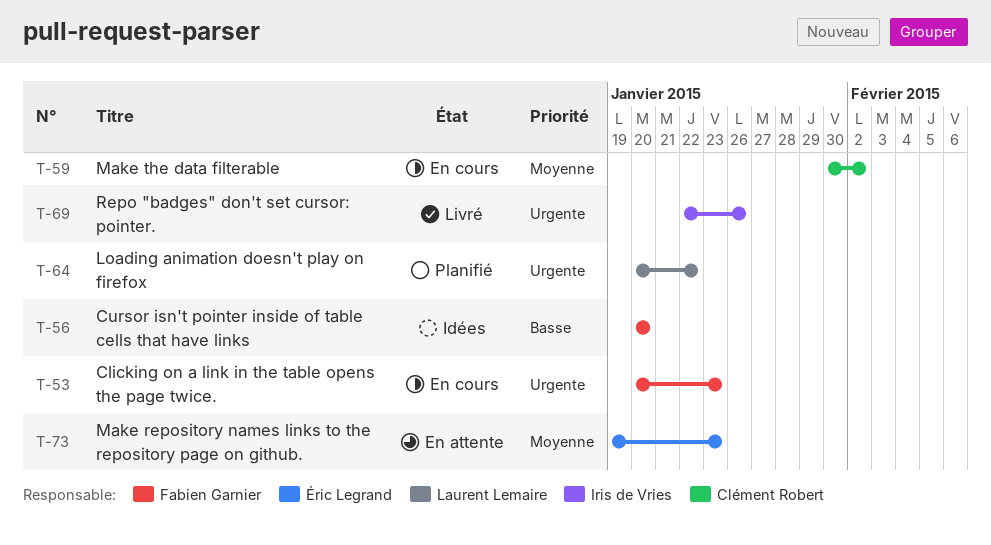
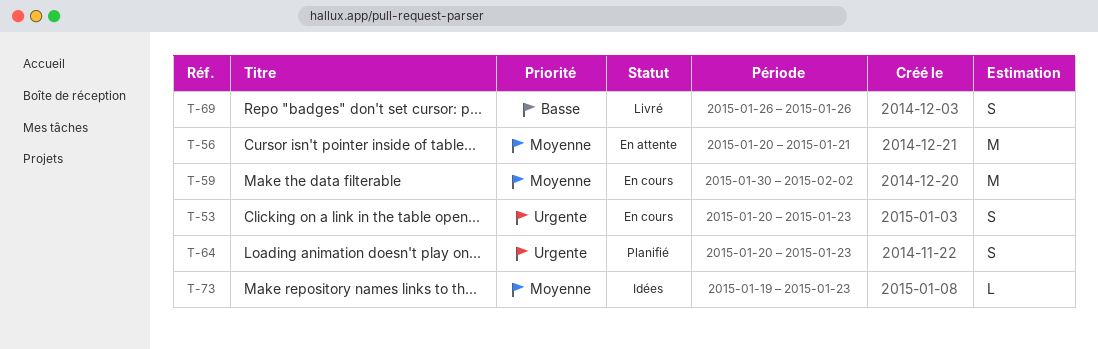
T-56, status: Idées -> En attente
T-56, priority: Basse -> Moyenne
T-56, due: Jan 20 -> Jan 21
T-64, due: Jan 22 -> Jan 23
T-69, priority: Urgente -> Basse
T-69, start: Jan 22 -> Jan 26
T-73, status: En attente -> Idées

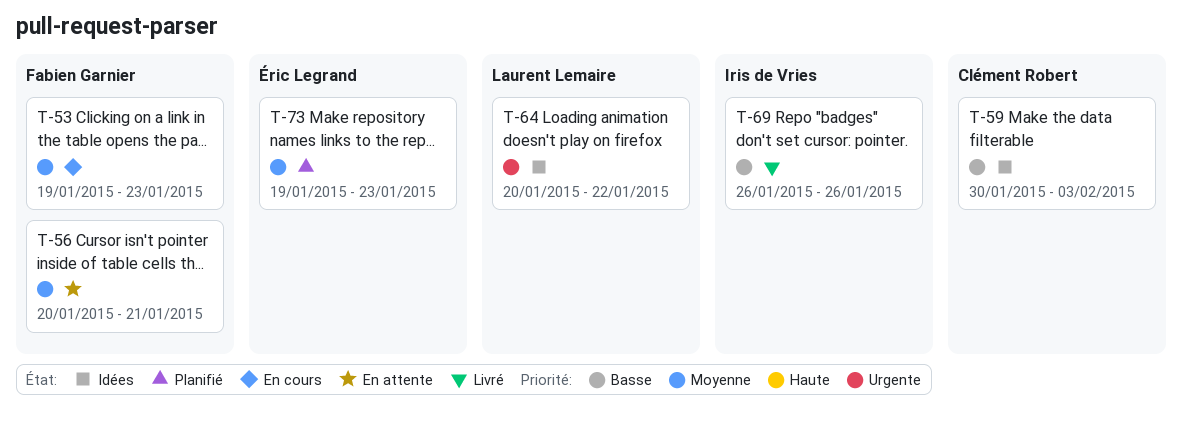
T-53, priority: Urgente -> Moyenne
T-53, start: Jan 20 -> Jan 19
T-59, status: En cours -> Idées
T-59, priority: Moyenne -> Basse
T-59, due: Feb 2 -> Feb 3
T-64, status: Planifié -> Idées
T-64, due: Jan 23 -> Jan 22
T-73, status: Idées -> Planifié

